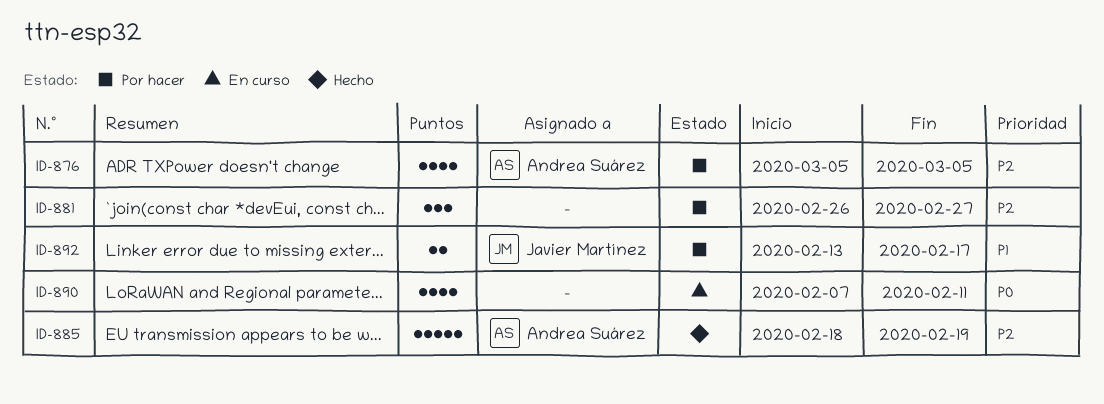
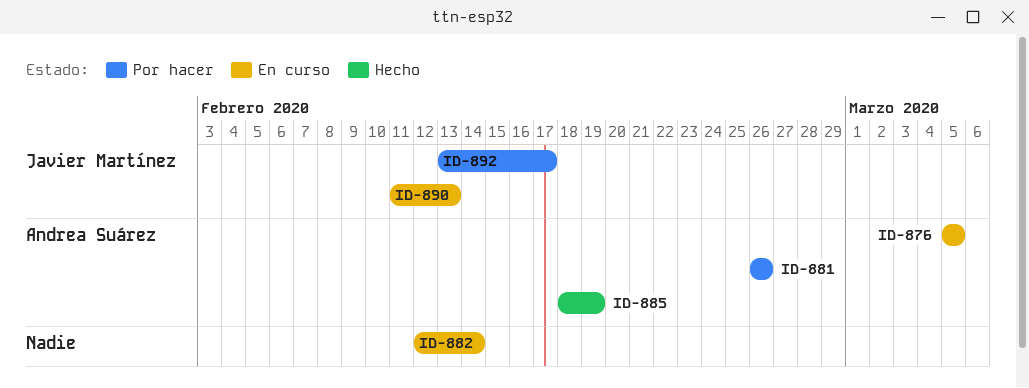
ID-876, status: Por hacer -> En curso
ID-881, owner: none -> Andrea Suárez
ID-881, due: Feb 27 -> Feb 26
ID-882: none -> present
ID-890, owner: none -> Javier Martínez
ID-890, start: Feb 7 -> Feb 11
ID-890, due: Feb 11 -> Feb 13

